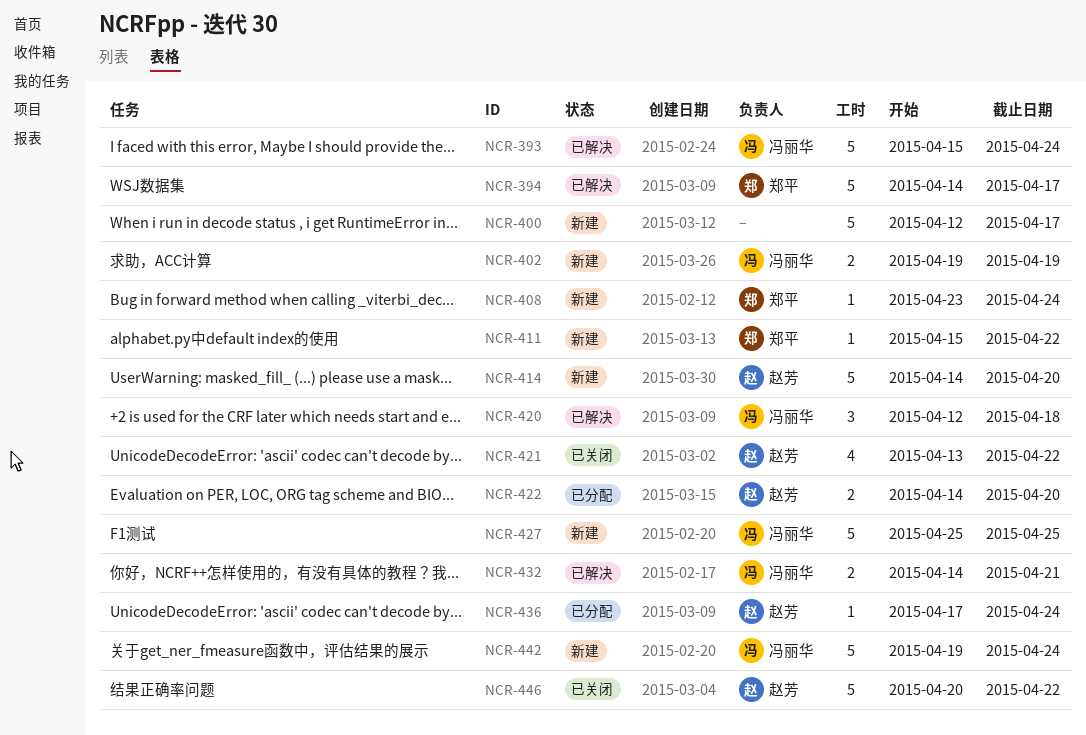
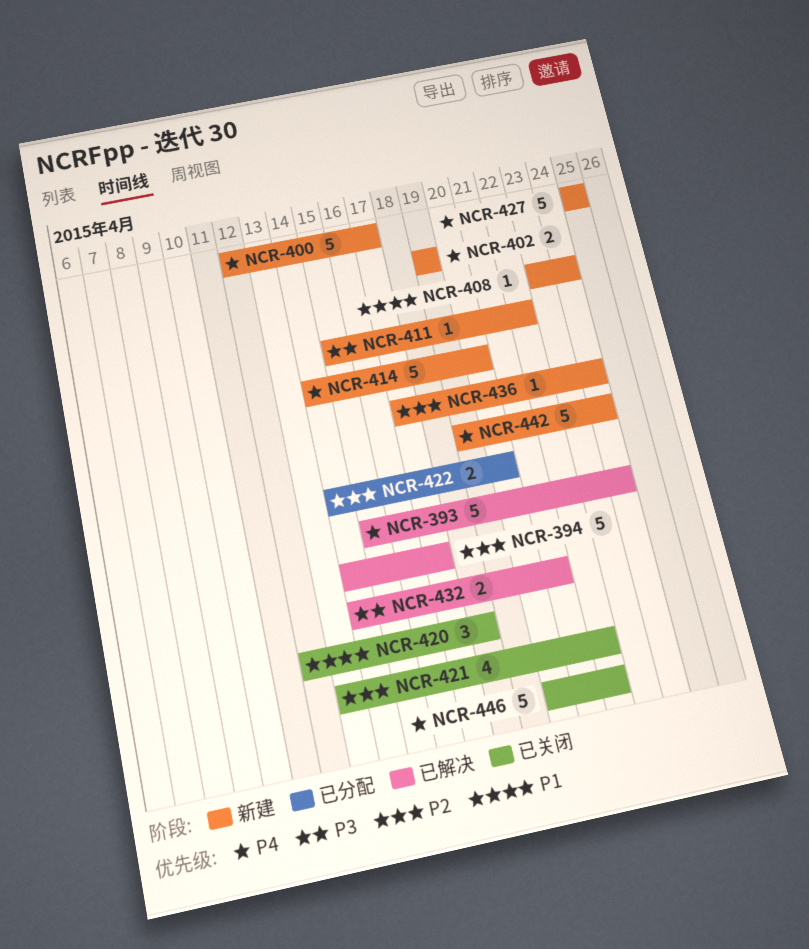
NCR-420, status: 已解决 -> 已关闭
NCR-436, status: 已分配 -> 新建

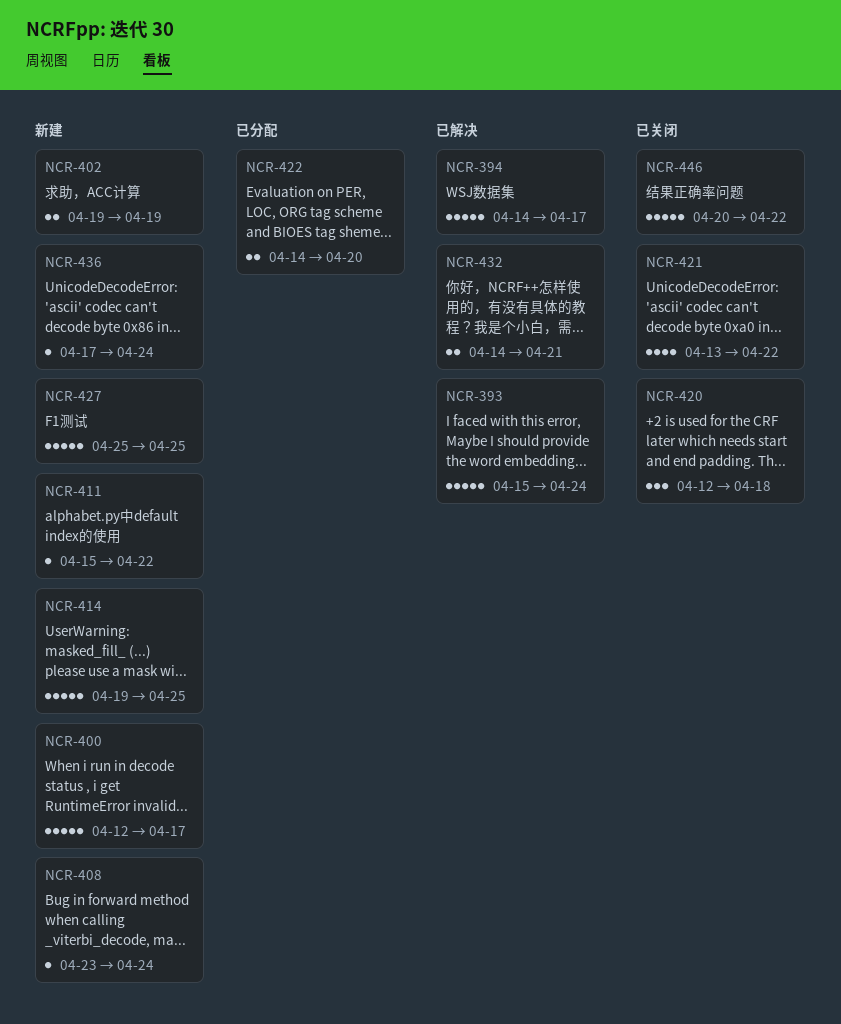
NCR-414, start: Apr 14 -> Apr 19
NCR-414, due: Apr 20 -> Apr 25
NCR-442: present -> none

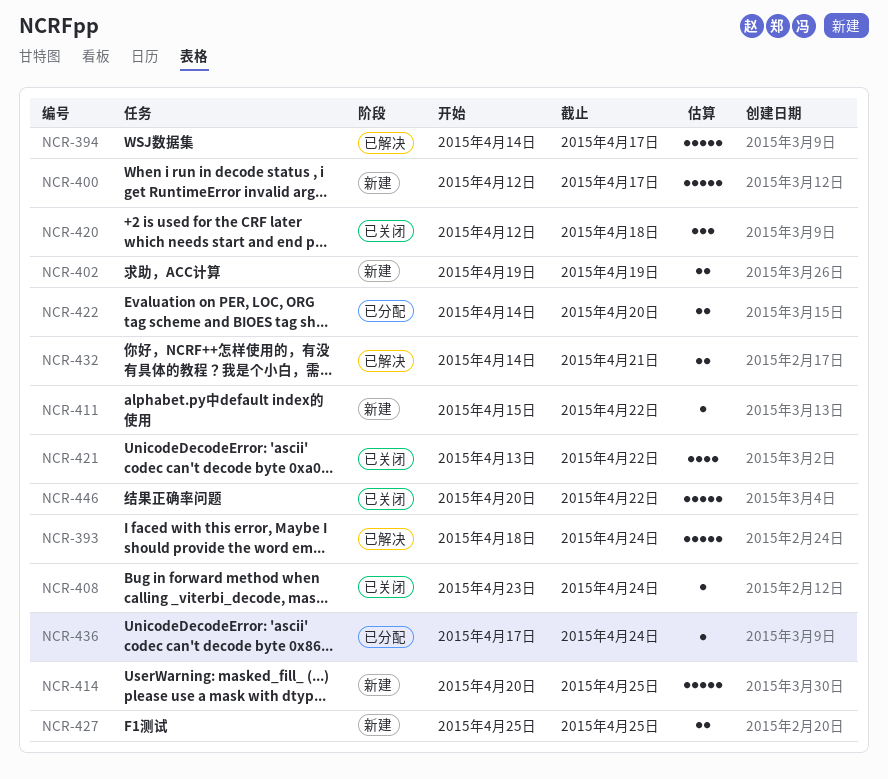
NCR-393, start: Apr 15 -> Apr 18
NCR-408, status: 新建 -> 已关闭
NCR-414, start: Apr 19 -> Apr 20
NCR-427, estimate: 5 -> 2
NCR-436, status: 新建 -> 已分配

